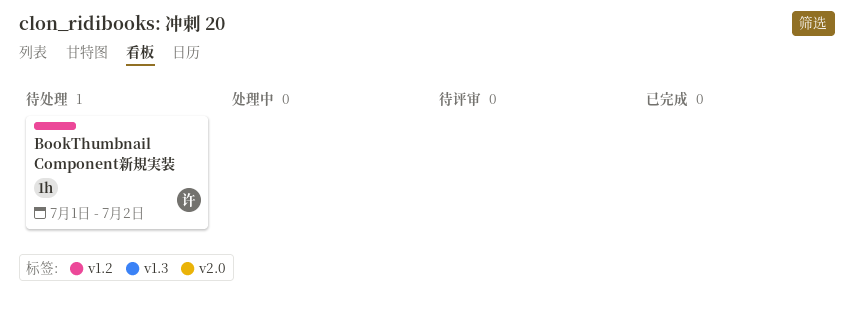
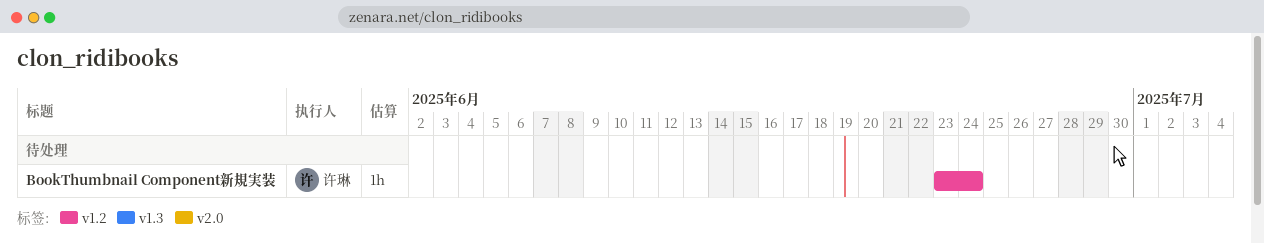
BookThumbnail Component新規実装, start: Jul 1 -> Jun 23
BookThumbnail Component新規実装, due: Jul 2 -> Jun 24

